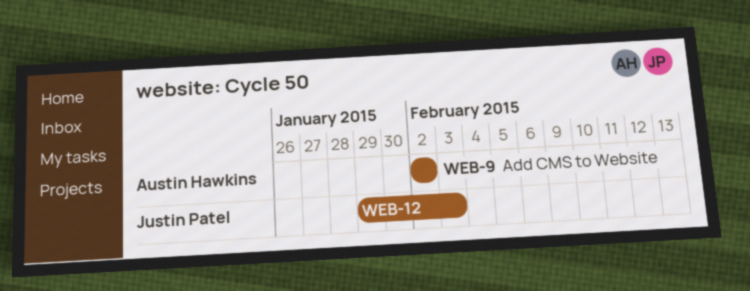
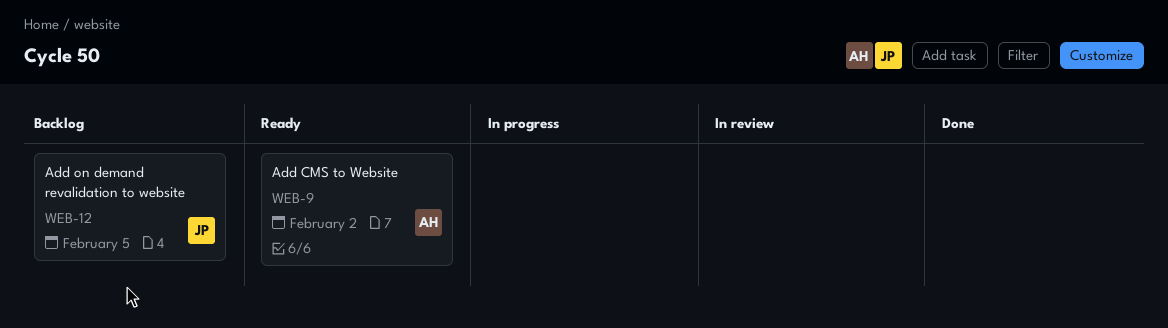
WEB-12, due: Feb 3 -> Feb 5

